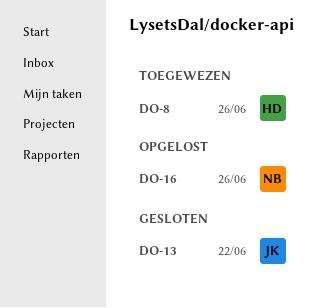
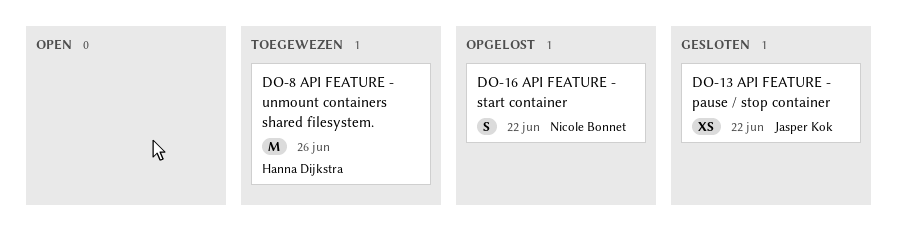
DO-16, due: Jun 26 -> Jun 22

